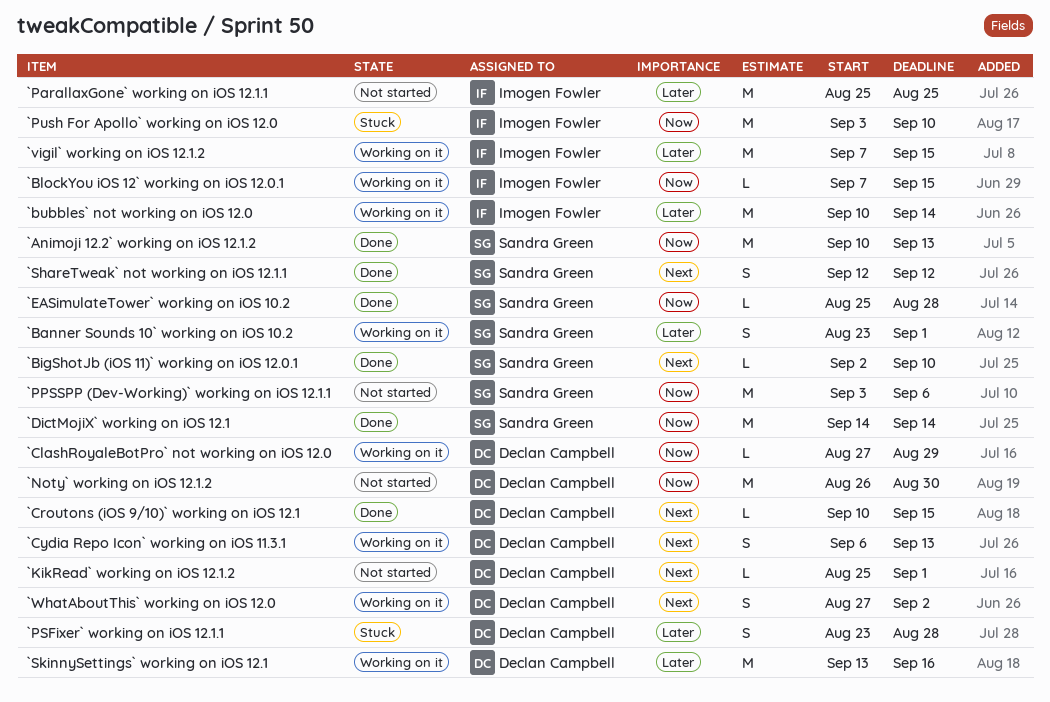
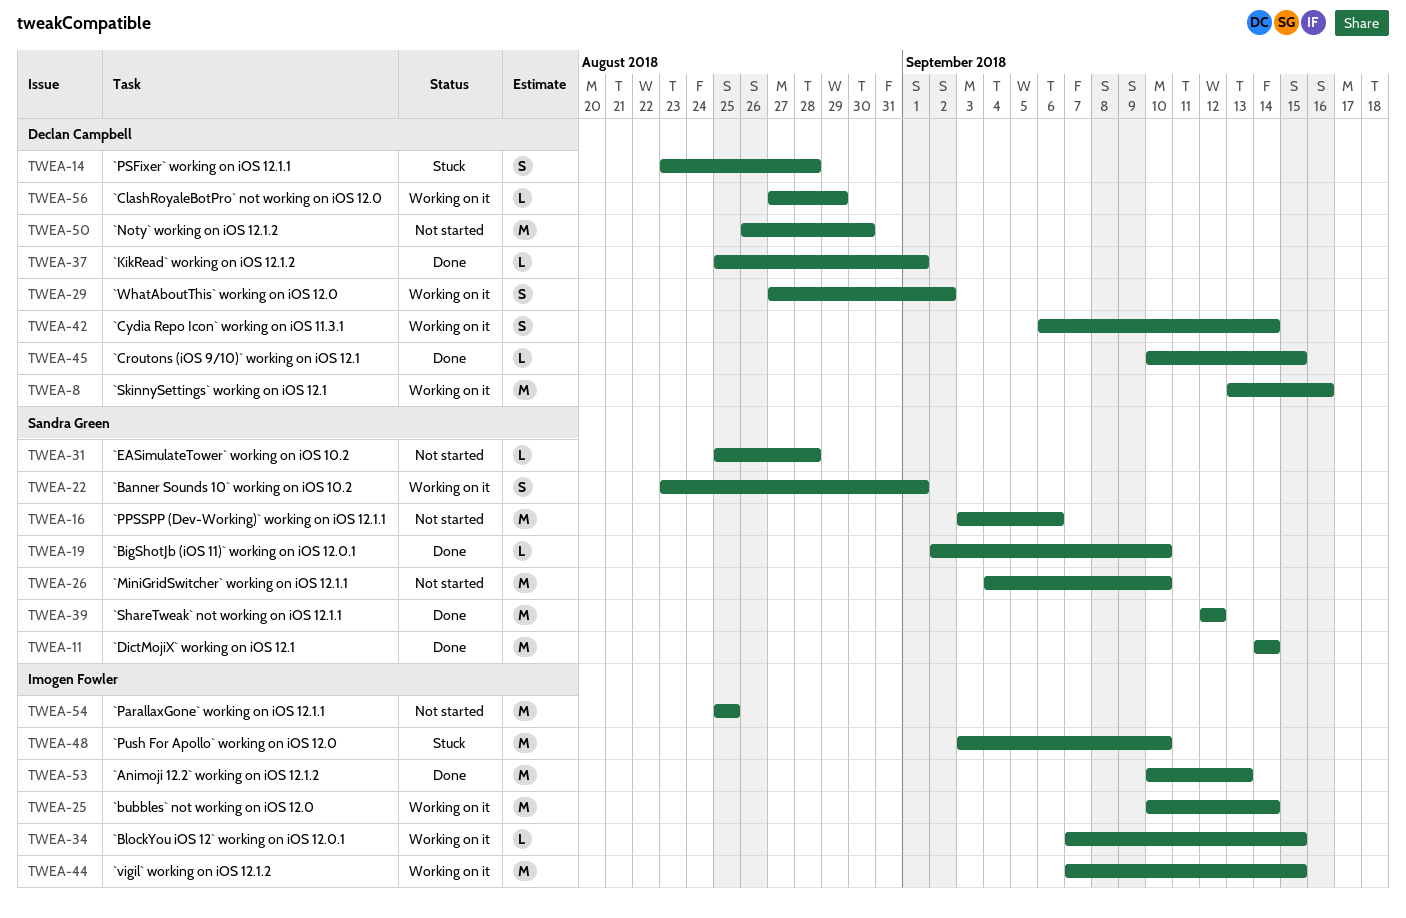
`Animoji 12.2` working on iOS 12.1.2, owner: Sandra Green -> Imogen Fowler
`Cydia Repo Icon` working on iOS 11.3.1, due: Sep 13 -> Sep 14
`EASimulateTower` working on iOS 10.2, status: Done -> Not started
`KikRead` working on iOS 12.1.2, status: Not started -> Done
`MiniGridSwitcher` working on iOS 12.1.1: none -> present
`ShareTweak` not working on iOS 12.1.1, estimate: S -> M

